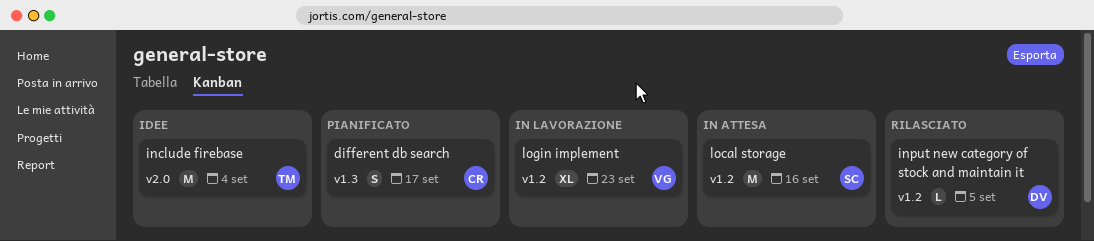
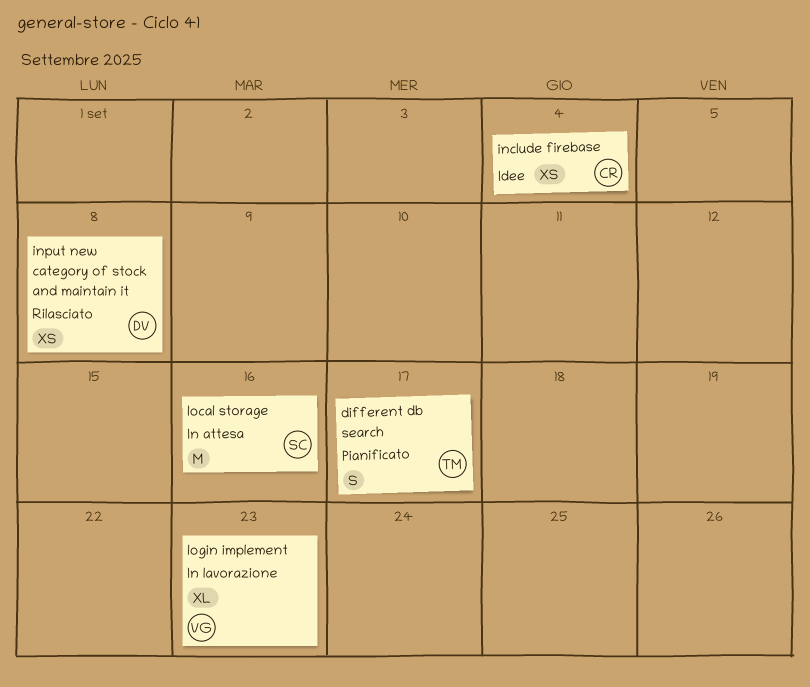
different db search, owner: CR -> TM
include firebase, owner: TM -> CR
include firebase, estimate: M -> XS
input new category of stock and maintain it, estimate: L -> XS
input new category of stock and maintain it, due: Sep 5 -> Sep 8

